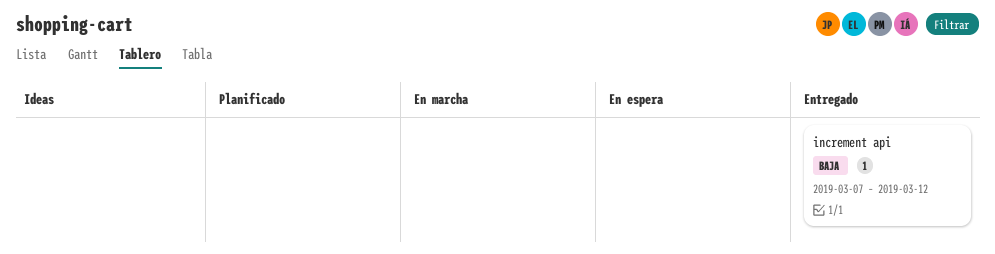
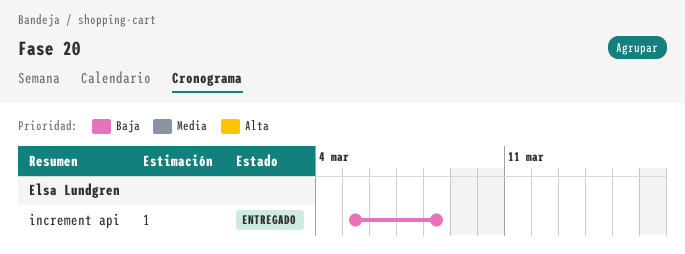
increment api, start: Mar 7 -> Mar 5
increment api, due: Mar 12 -> Mar 8

